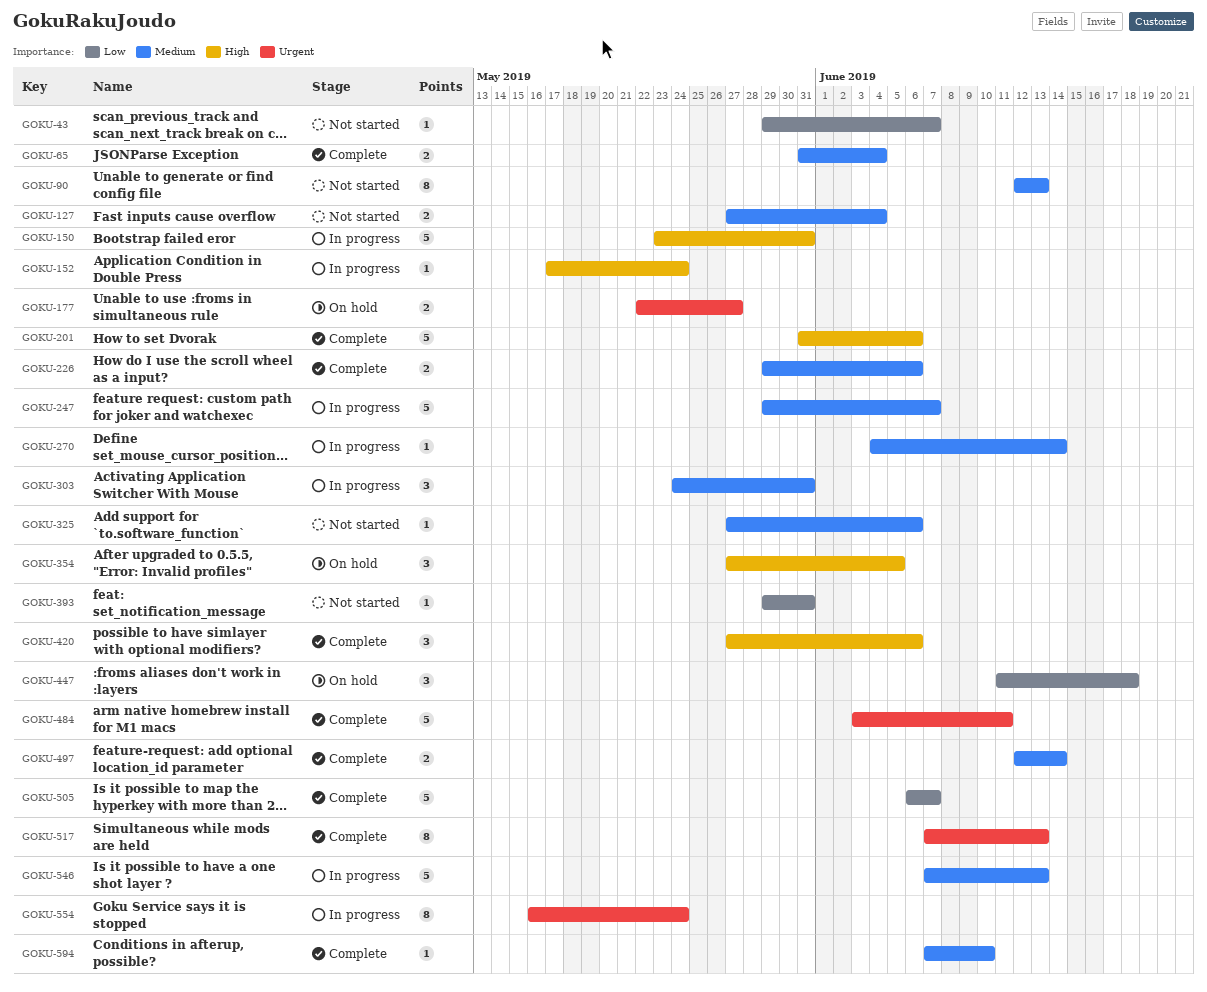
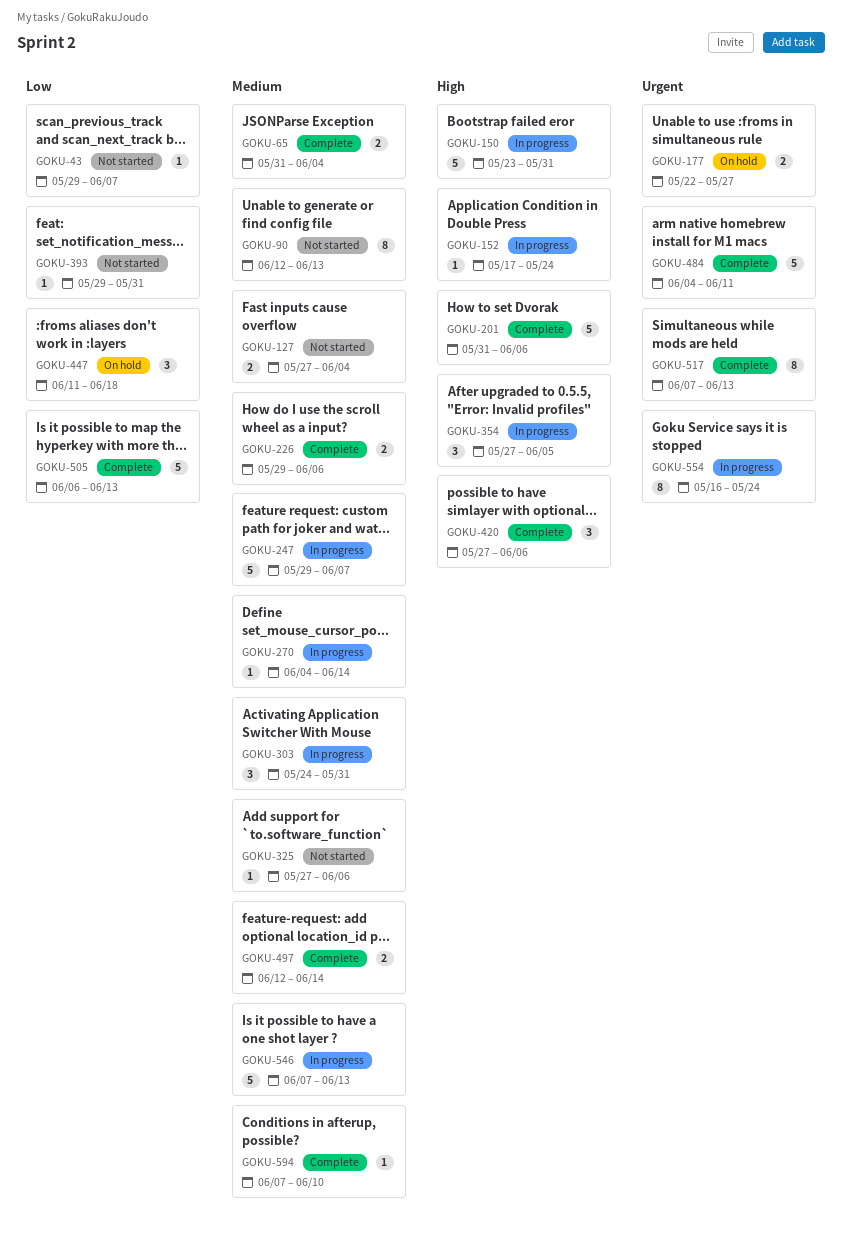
GOKU-354, status: On hold -> In progress
GOKU-484, start: Jun 3 -> Jun 4
GOKU-505, due: Jun 7 -> Jun 13

